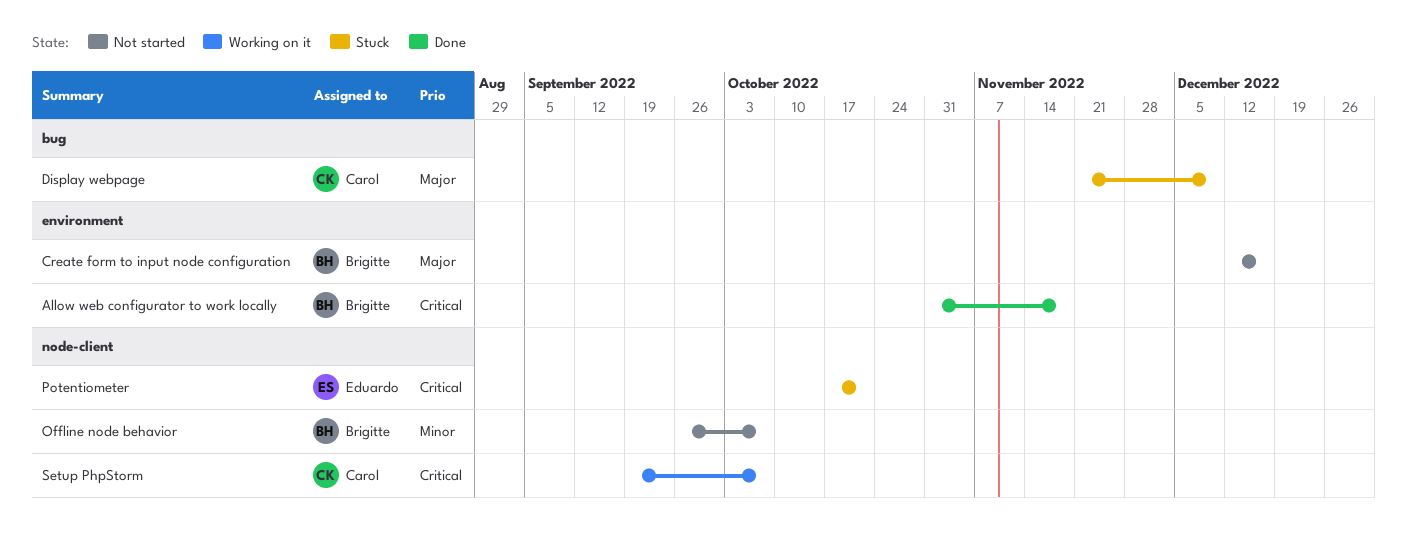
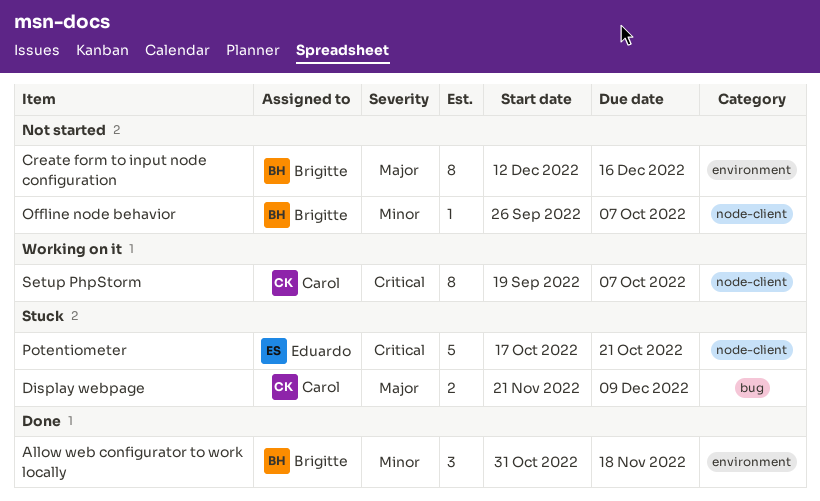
Allow web configurator to work locally, priority: Critical -> Minor

